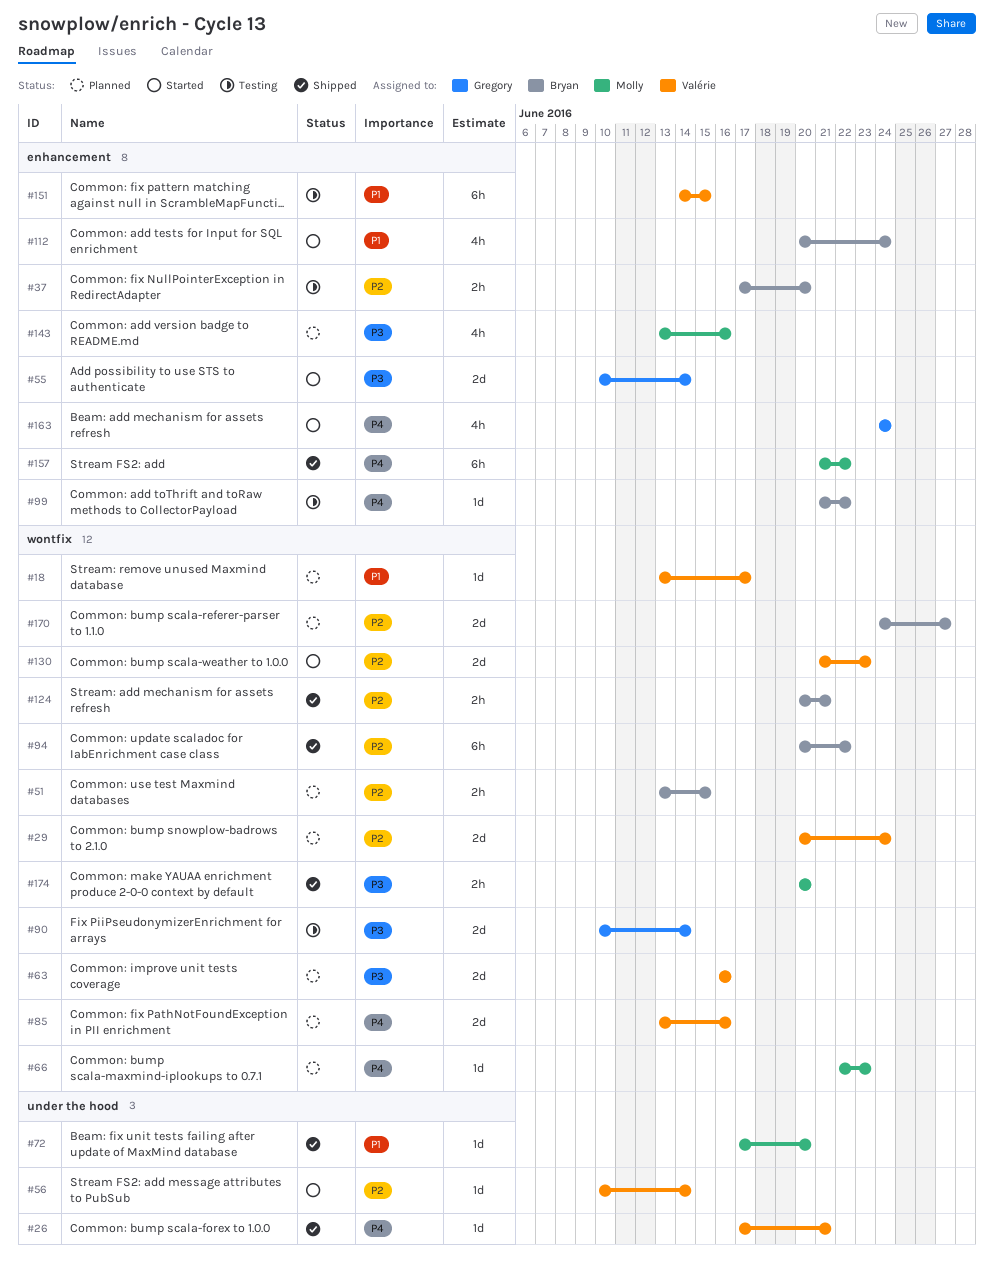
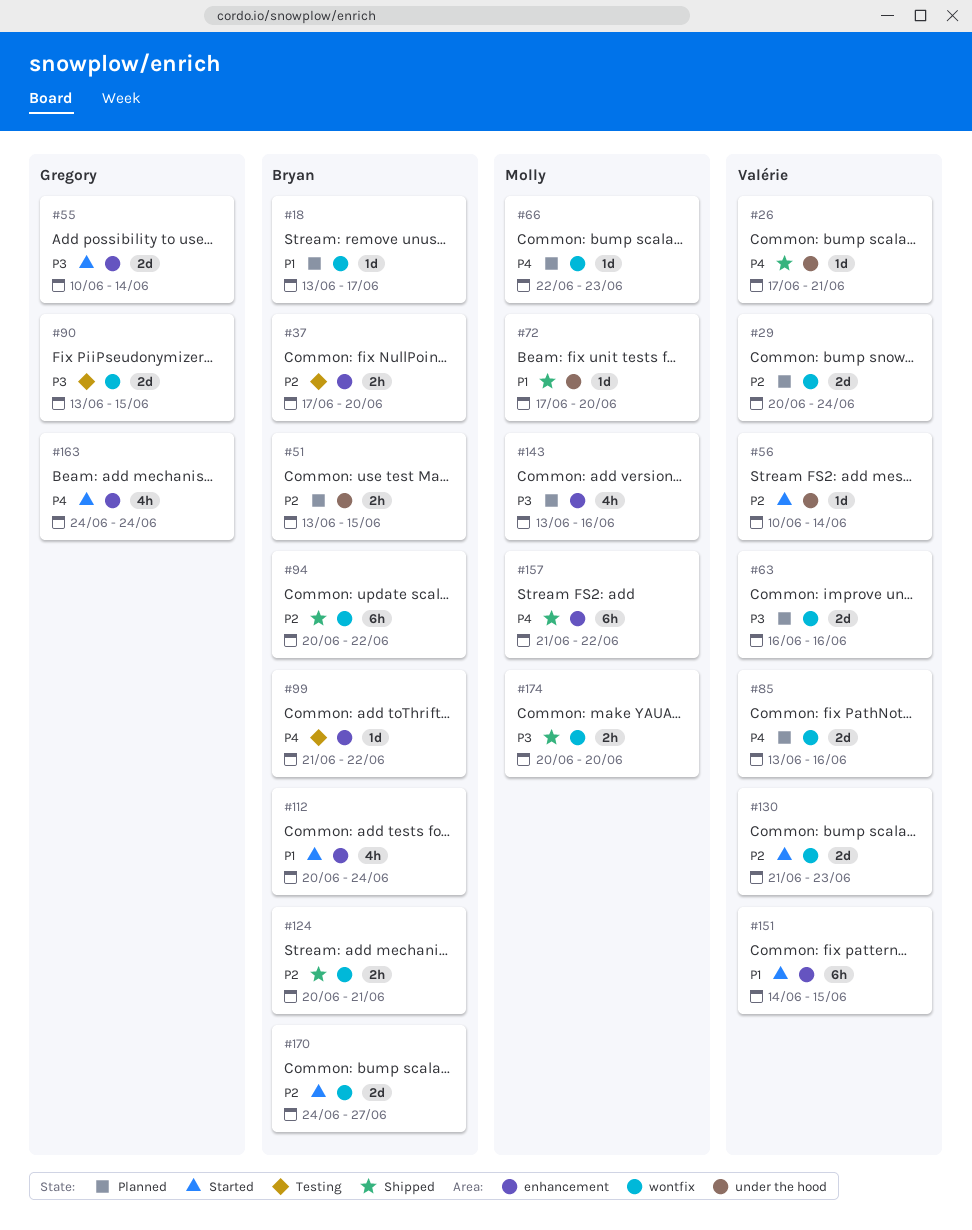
#18, owner: Valérie -> Bryan
#51, label: wontfix -> under the hood
#90, start: Jun 10 -> Jun 13
#90, due: Jun 14 -> Jun 15
#151, status: Testing -> Started
#170, status: Planned -> Started

